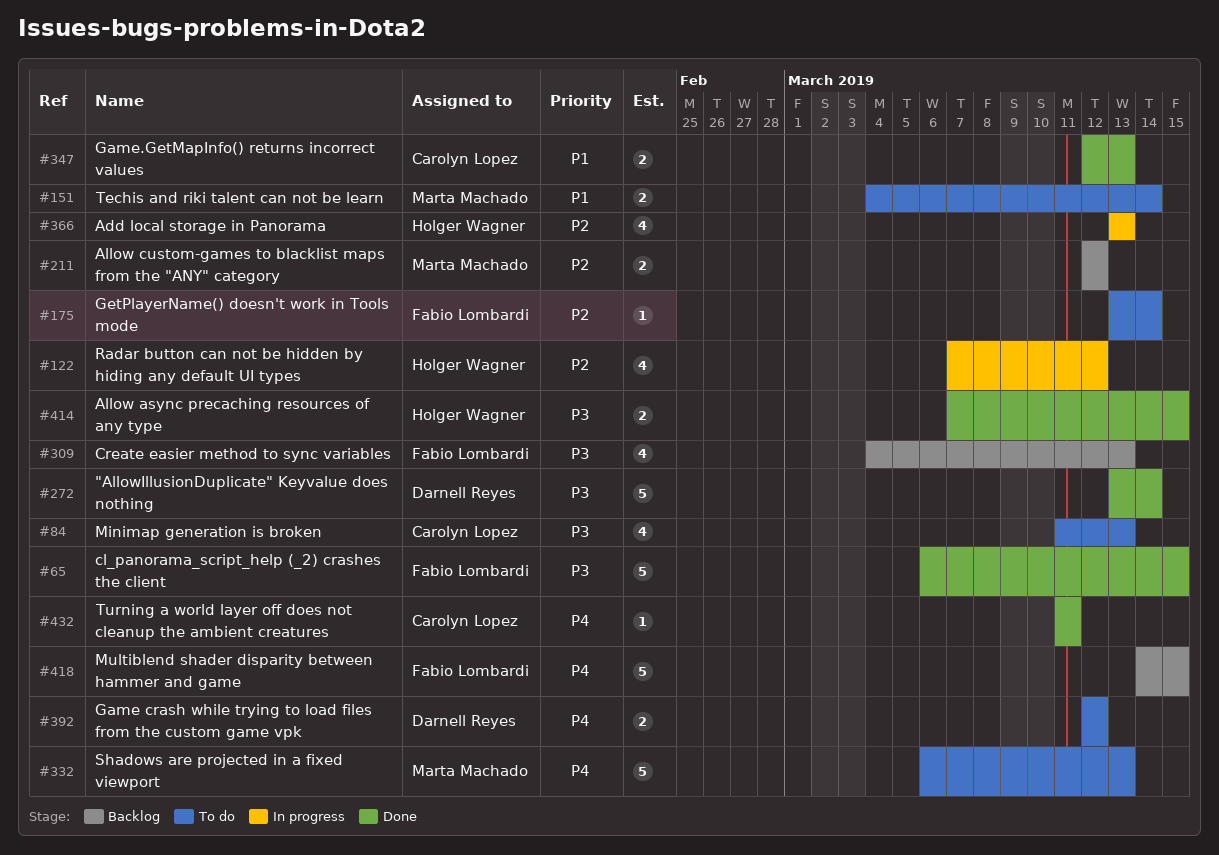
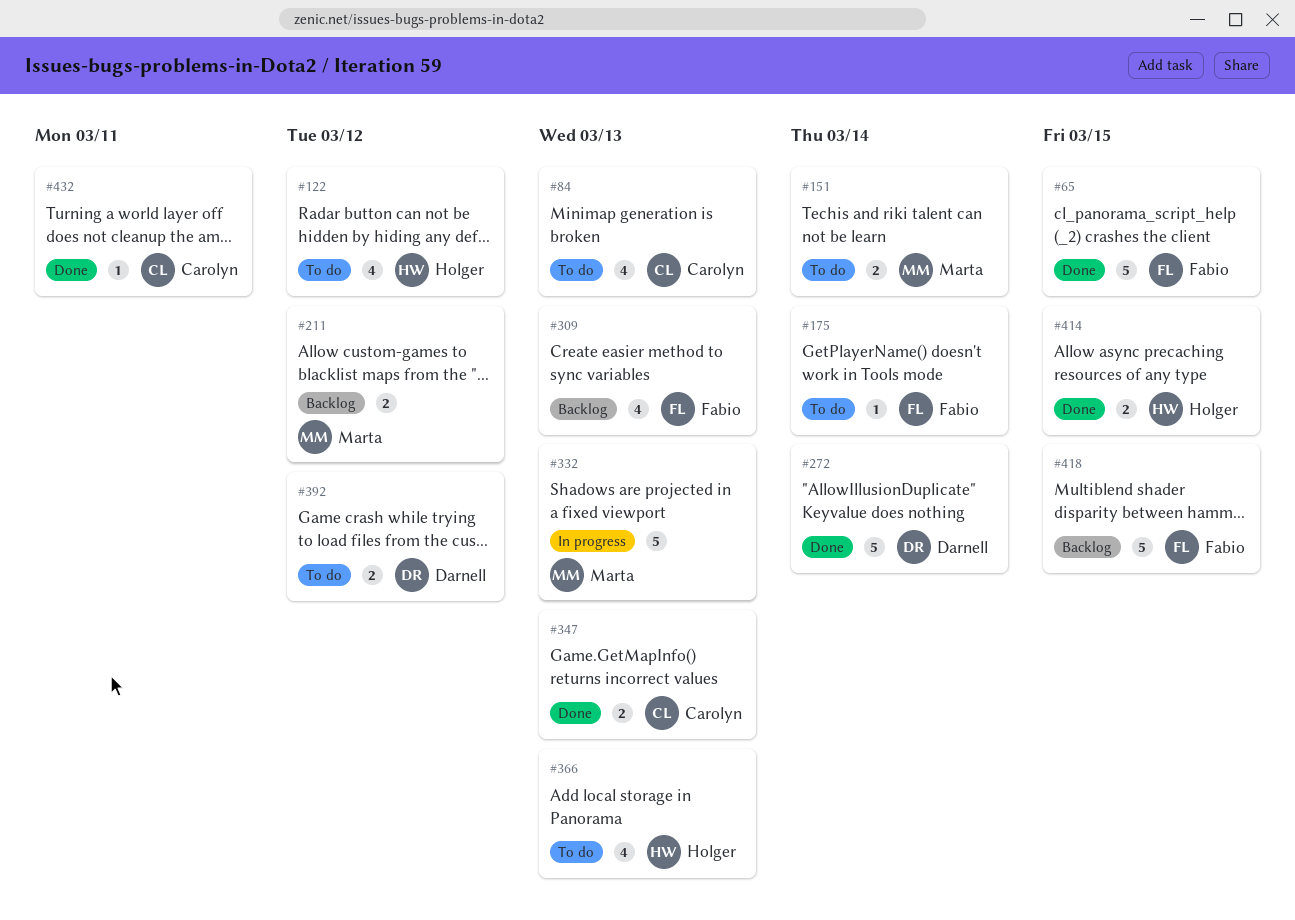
#122, status: In progress -> To do
#332, status: To do -> In progress
#366, status: In progress -> To do

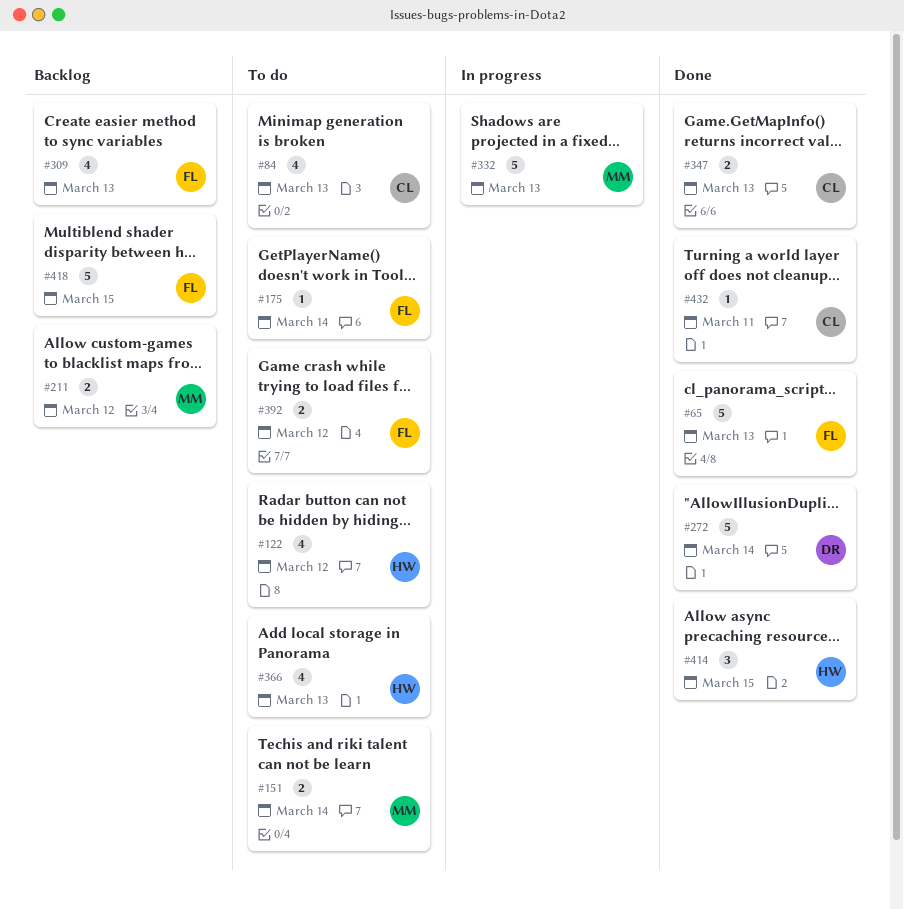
#65, due: Mar 15 -> Mar 13
#392, owner: Darnell -> Fabio
#414, estimate: 2 -> 3

